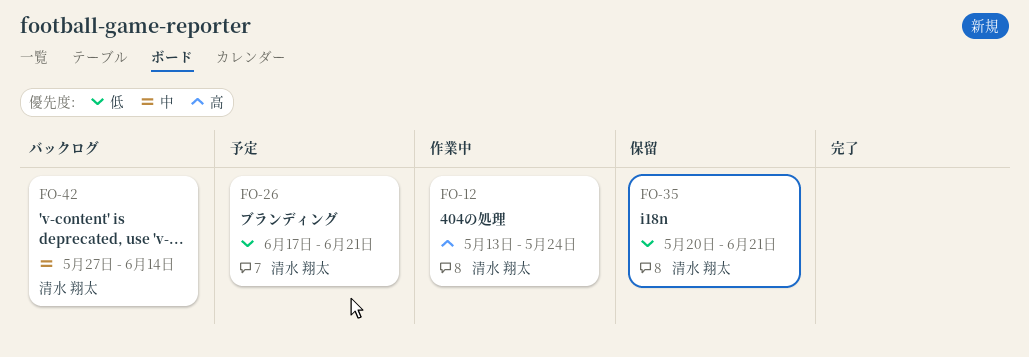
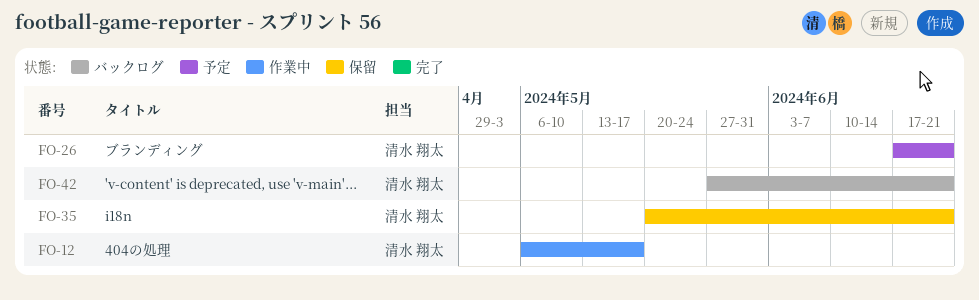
FO-12, start: May 13 -> May 6
FO-12, due: May 24 -> May 17
FO-42, due: Jun 14 -> Jun 21

